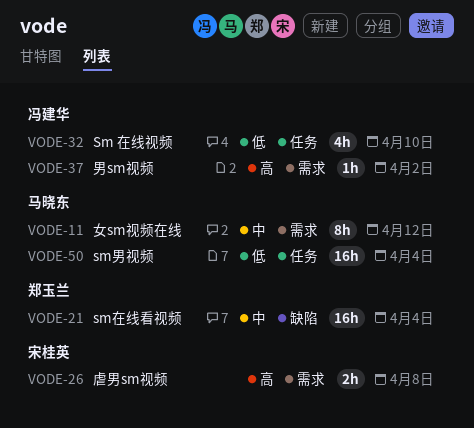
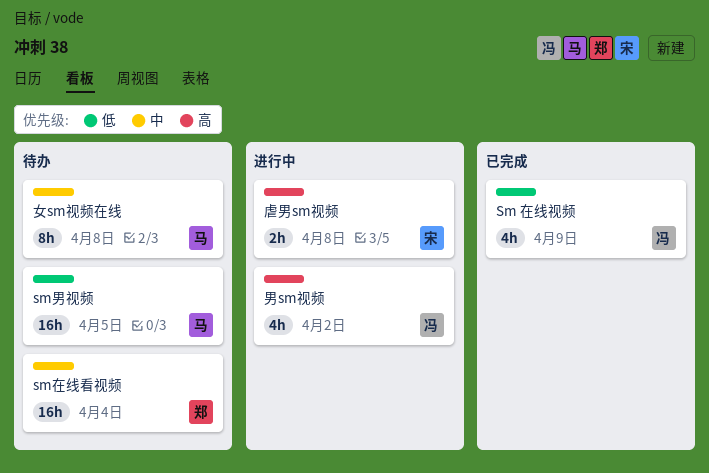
Sm 在线视频, due: Apr 10 -> Apr 9
sm男视频, due: Apr 4 -> Apr 5
女sm视频在线, due: Apr 12 -> Apr 8
男sm视频, estimate: 1h -> 4h

